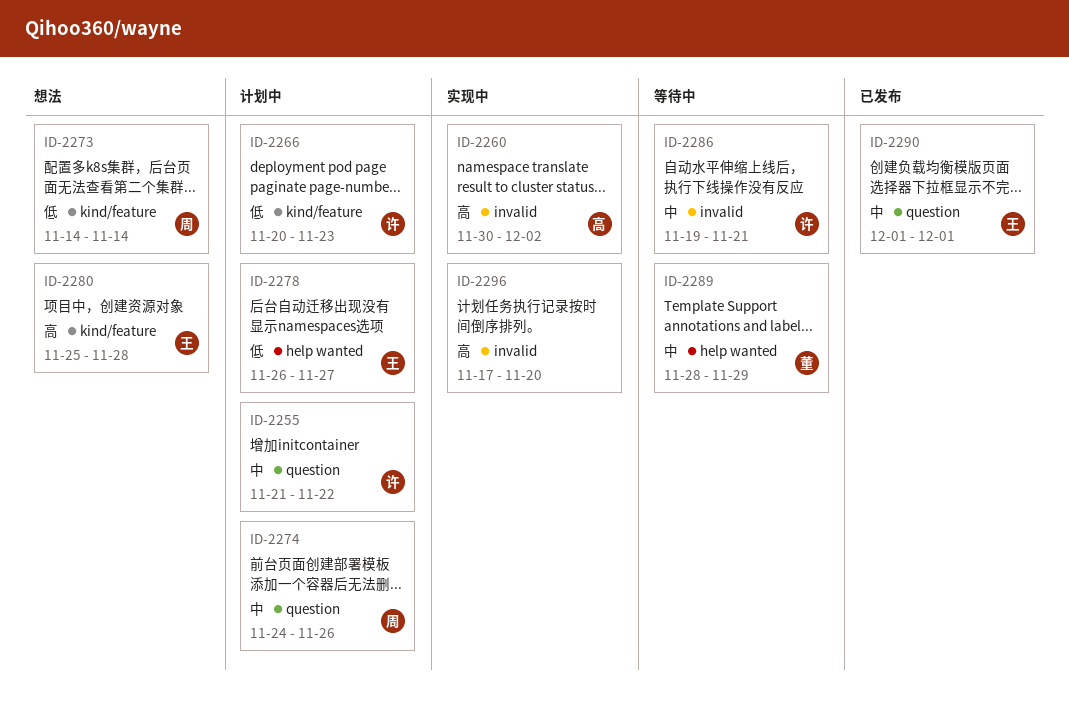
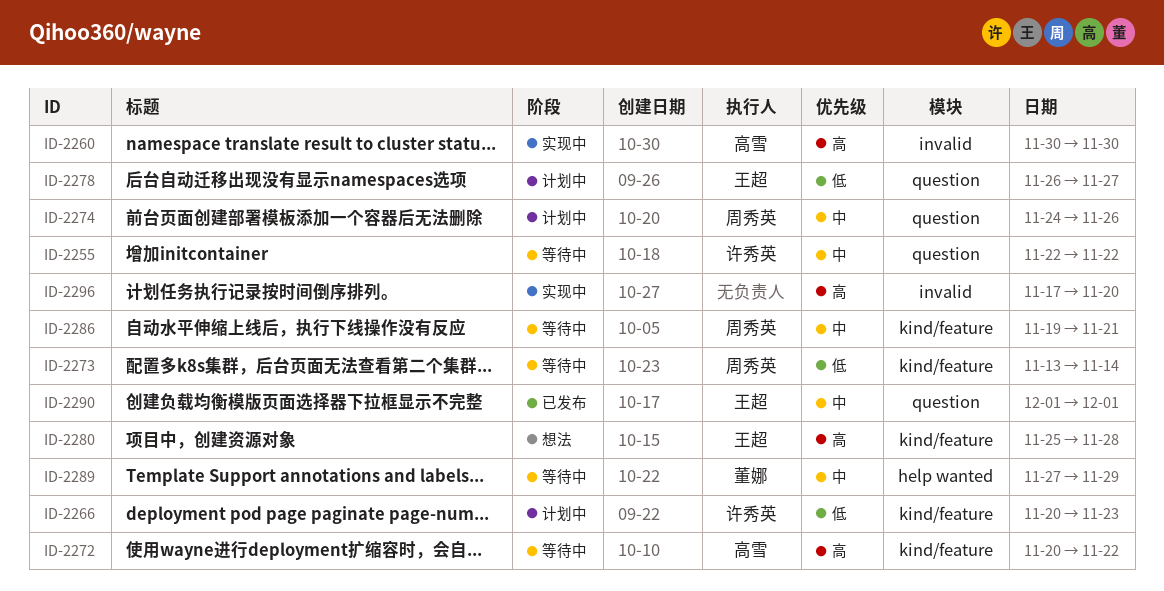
ID-2255, status: 计划中 -> 等待中
ID-2255, start: Nov 21 -> Nov 22
ID-2260, due: Dec 2 -> Nov 30
ID-2272: none -> present
ID-2273, status: 想法 -> 等待中
ID-2273, start: Nov 14 -> Nov 13
ID-2278, label: help wanted -> question
ID-2286, owner: 许秀英 -> 周秀英
ID-2286, label: invalid -> kind/feature
ID-2289, start: Nov 28 -> Nov 27

